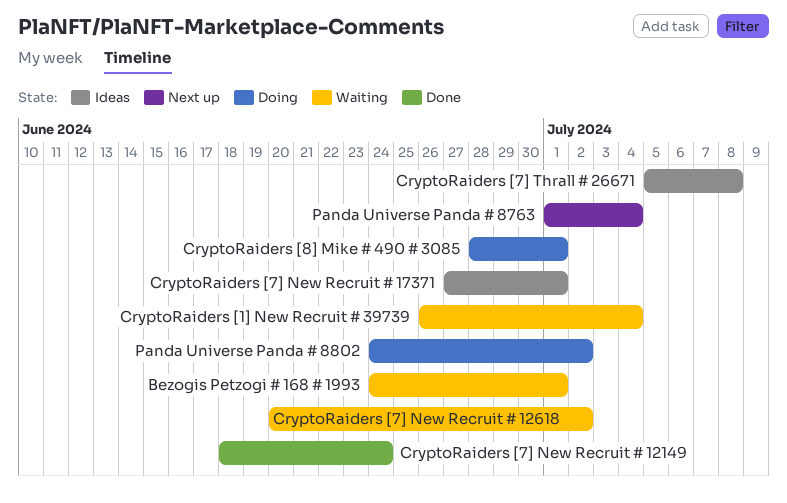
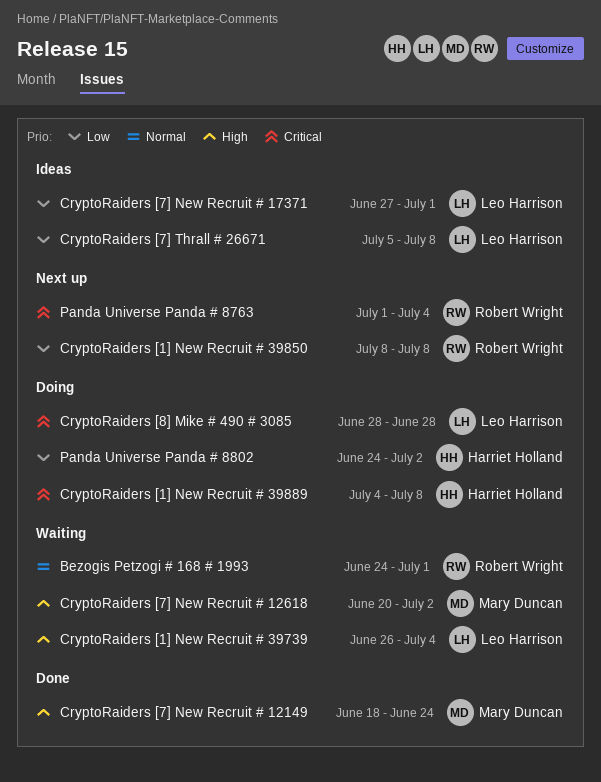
CryptoRaiders [1] New Recruit # 39850: none -> present
CryptoRaiders [1] New Recruit # 39889: none -> present
CryptoRaiders [8] Mike # 490 # 3085, due: Jul 1 -> Jun 28

